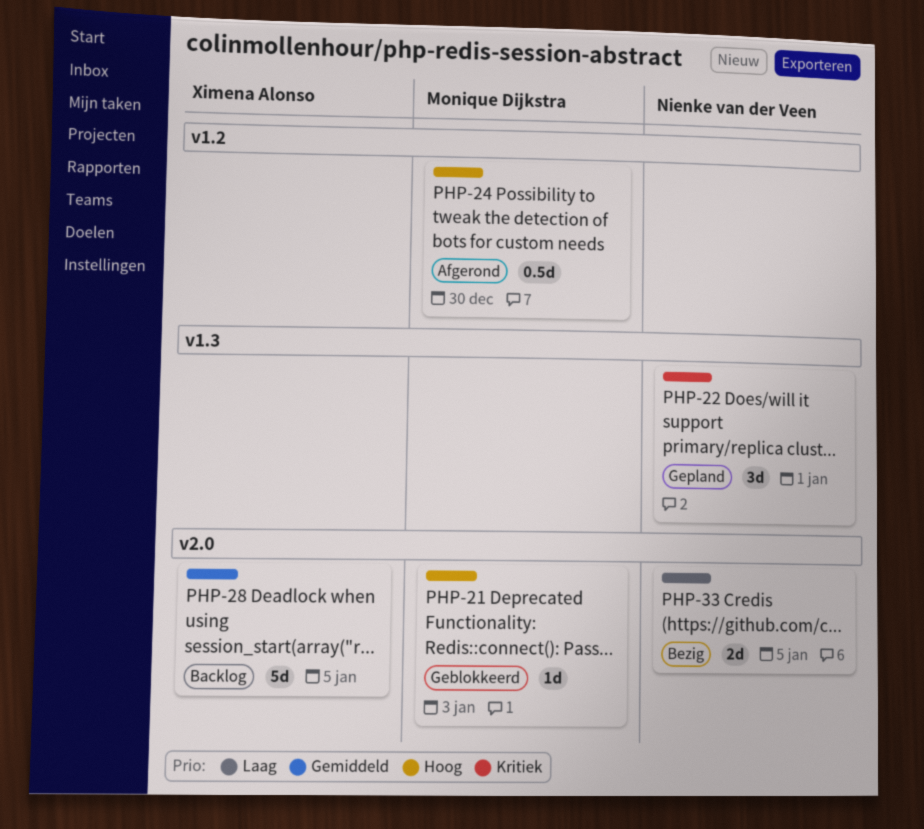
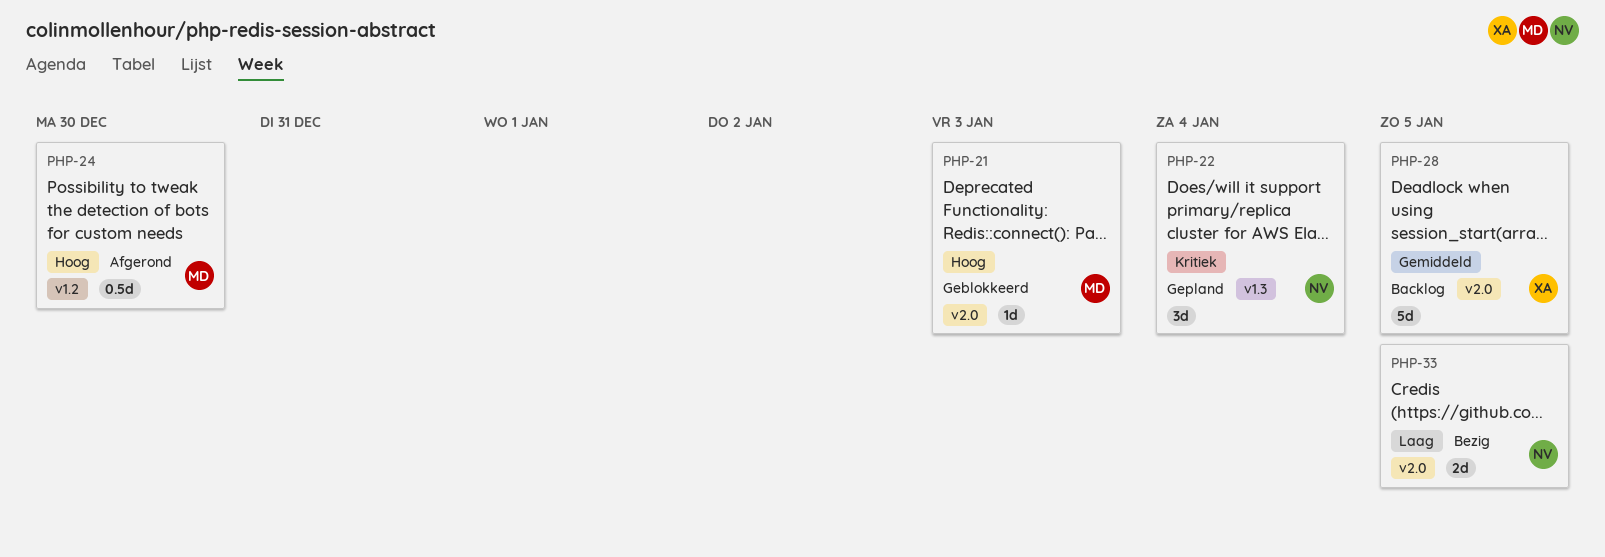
PHP-22, due: Jan 1 -> Jan 4

